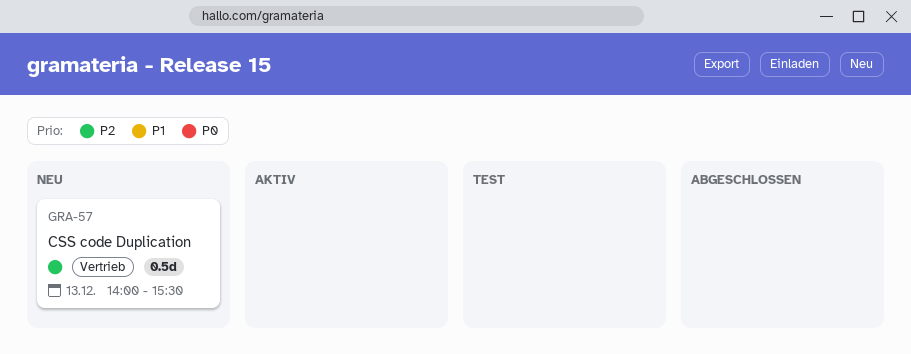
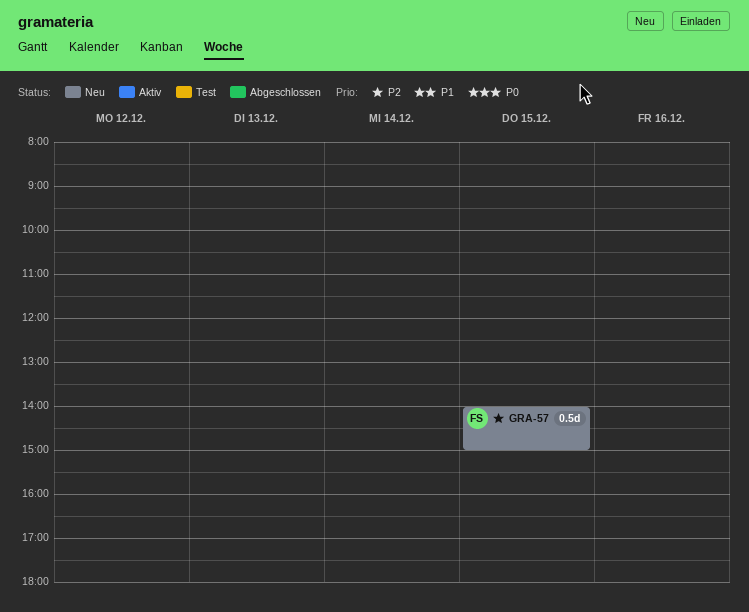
GRA-57, day: Dec 13 -> Dec 15
GRA-57, ends: 15:30 -> 15:00

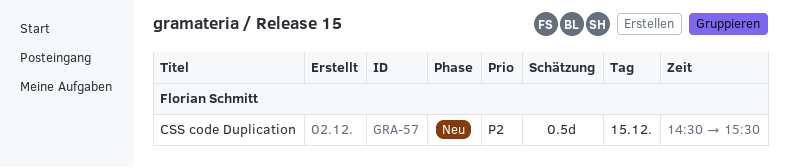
GRA-57, begins: 14:00 -> 14:30
GRA-57, ends: 15:00 -> 15:30

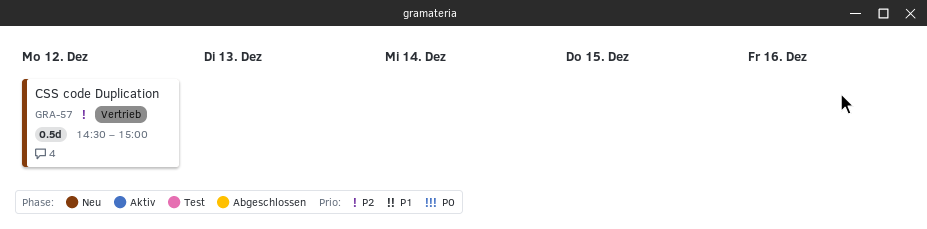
GRA-57, day: Dec 15 -> Dec 12
GRA-57, ends: 15:30 -> 15:00

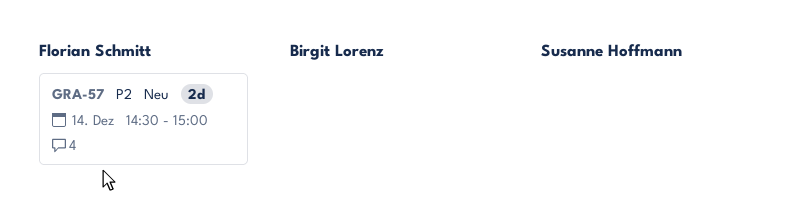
GRA-57, estimate: 0.5d -> 2d
GRA-57, day: Dec 12 -> Dec 14

